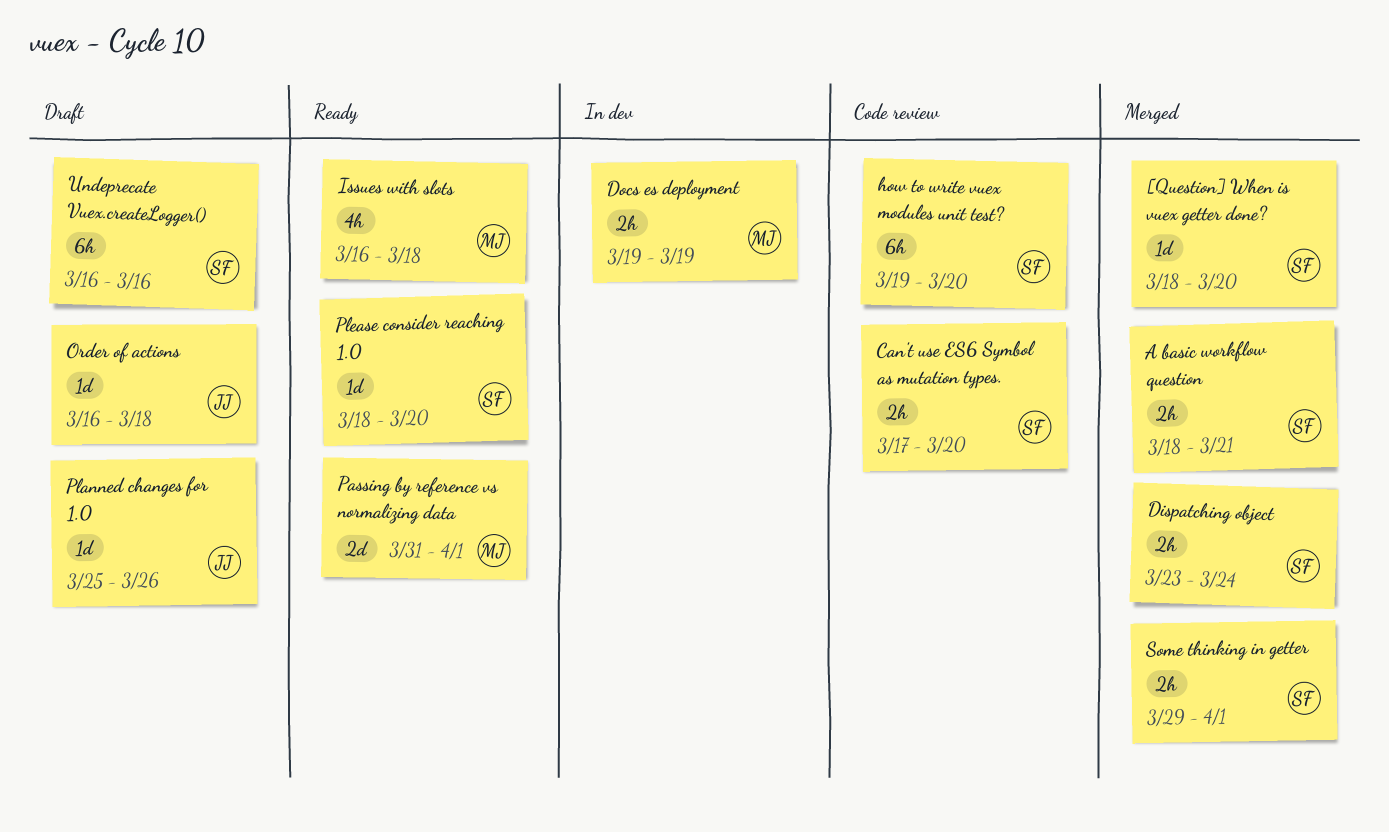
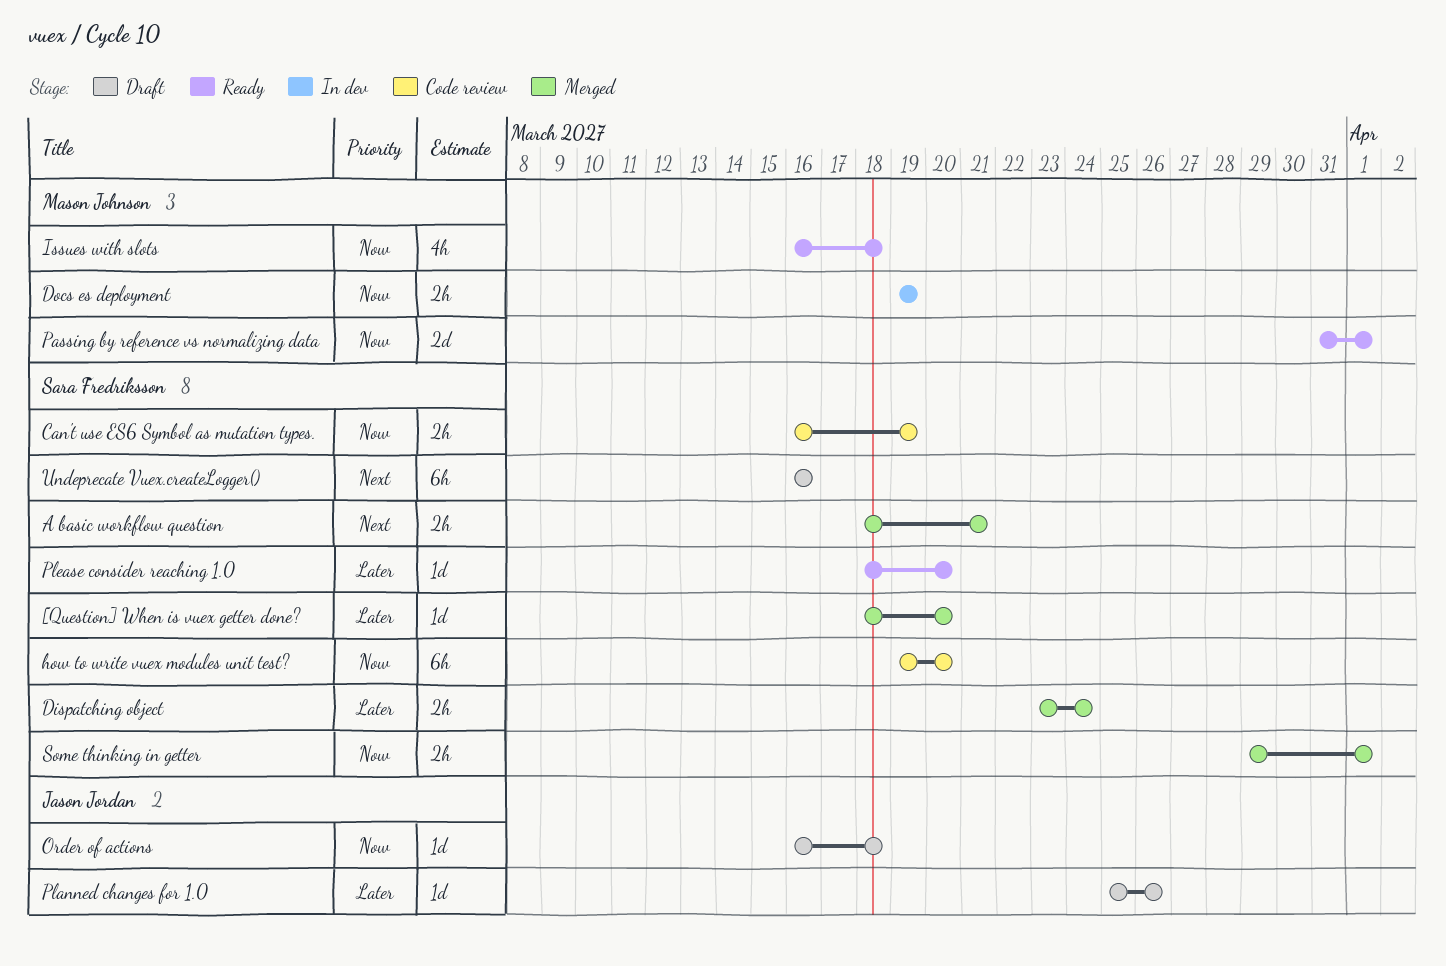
Can't use ES6 Symbol as mutation types., start: Mar 17 -> Mar 16
Can't use ES6 Symbol as mutation types., due: Mar 20 -> Mar 19

